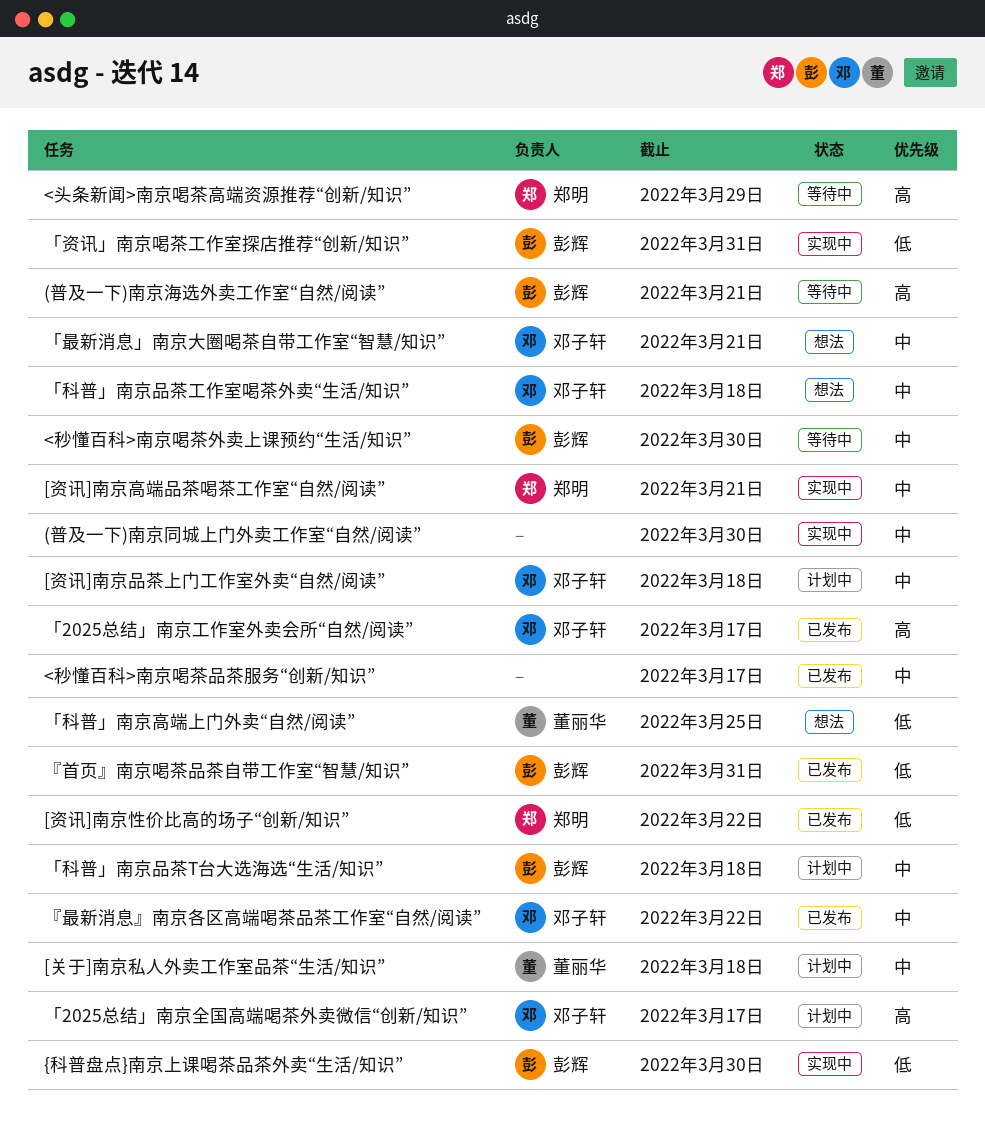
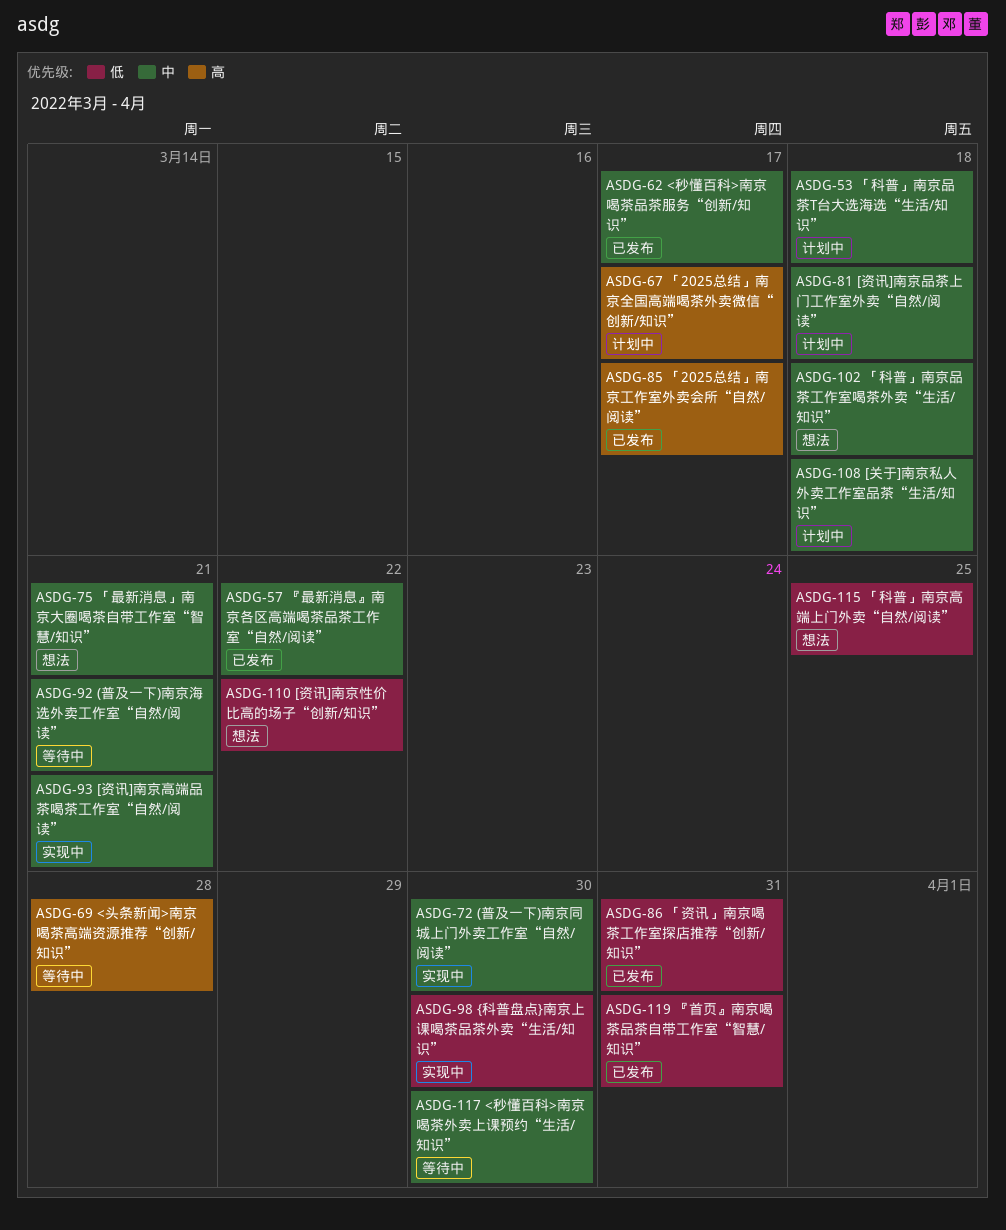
(普及一下)南京海选外卖工作室“自然/阅读”, priority: 高 -> 中
<头条新闻>南京喝茶高端资源推荐“创新/知识”, due: Mar 29 -> Mar 28
[资讯]南京性价比高的场子“创新/知识”, status: 已发布 -> 想法
「资讯」南京喝茶工作室探店推荐“创新/知识”, status: 实现中 -> 已发布

